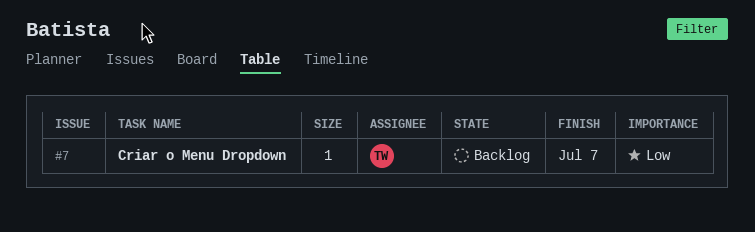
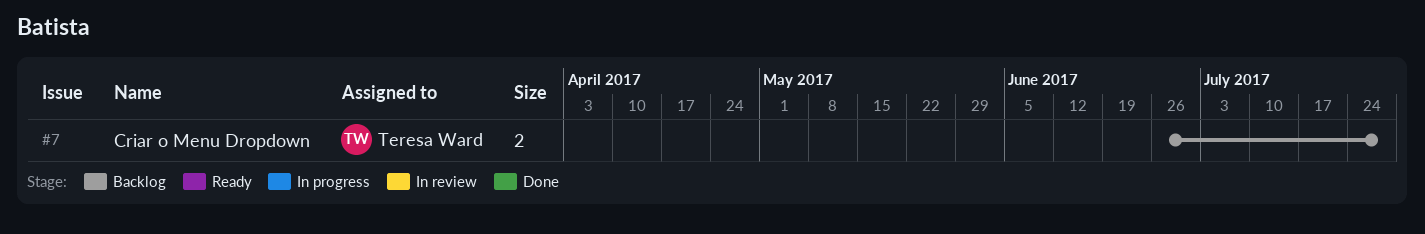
#7, estimate: 1 -> 2
#7, due: Jul 7 -> Jul 28

